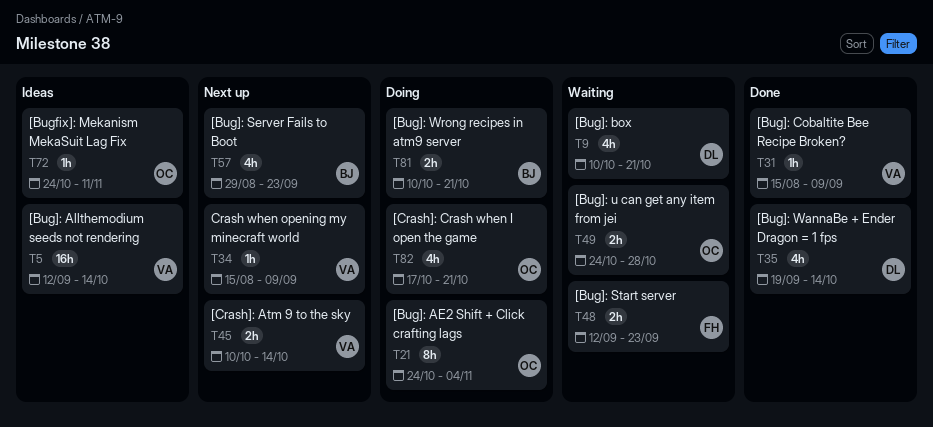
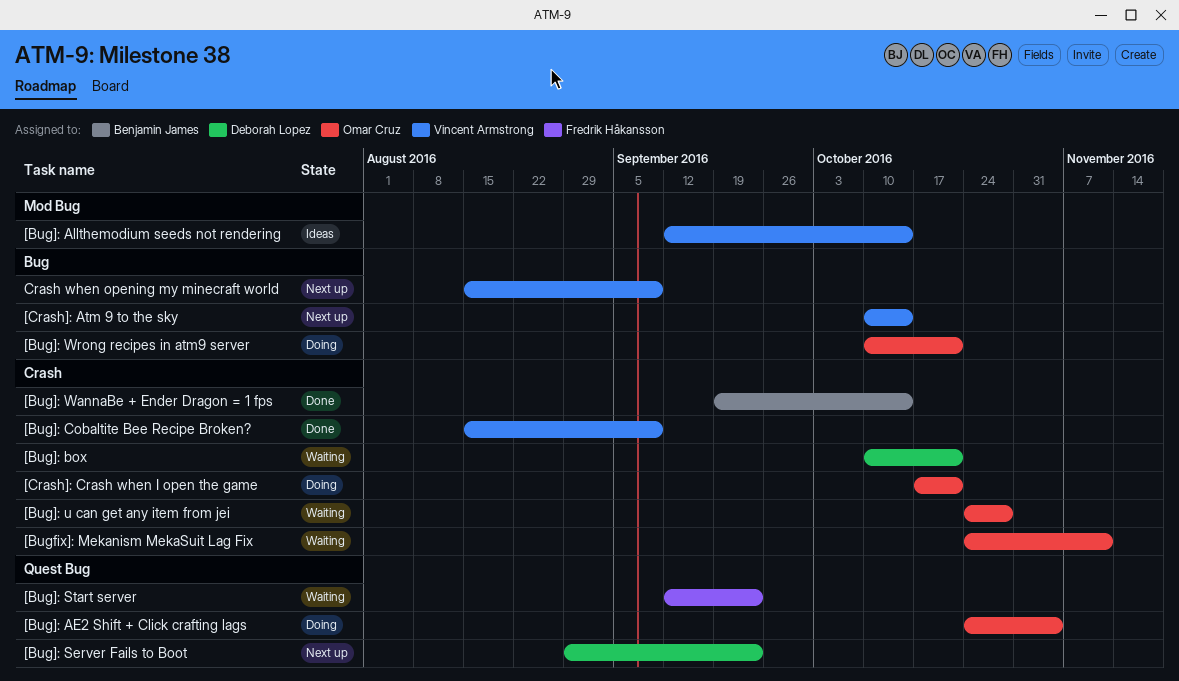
[Bug]: Server Fails to Boot, owner: Benjamin James -> Deborah Lopez
[Bug]: WannaBe + Ender Dragon = 1 fps, owner: Deborah Lopez -> Benjamin James
[Bug]: Wrong recipes in atm9 server, owner: Benjamin James -> Omar Cruz
[Bugfix]: Mekanism MekaSuit Lag Fix, status: Ideas -> Waiting

